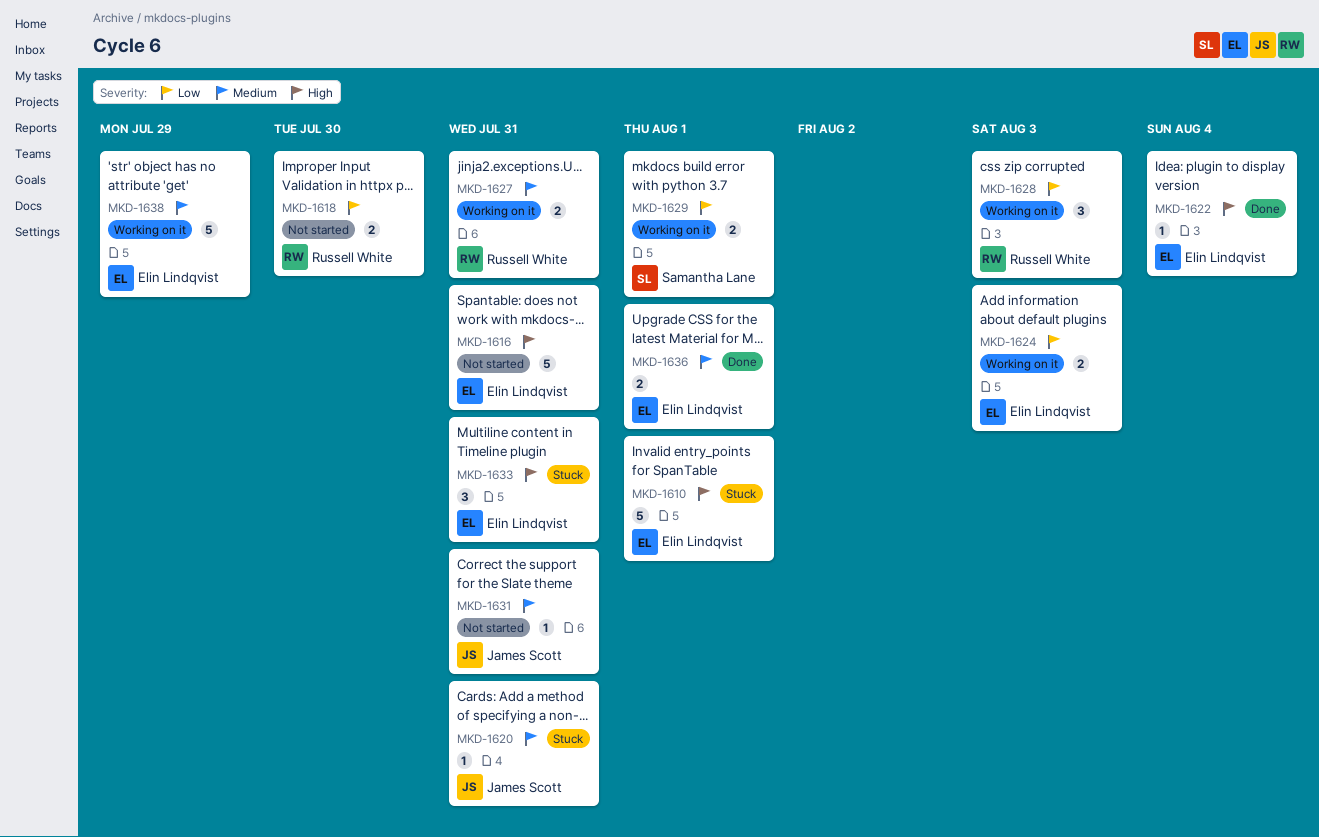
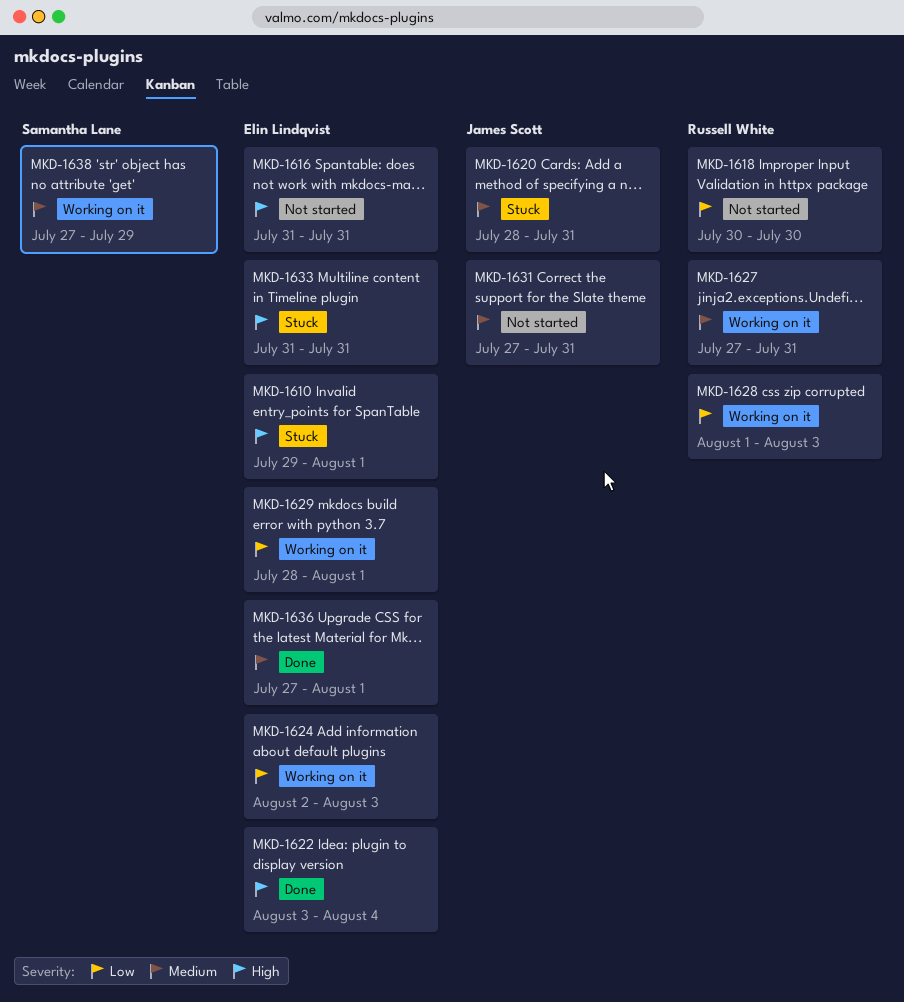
MKD-1629, owner: Samantha Lane -> Elin Lindqvist
MKD-1638, owner: Elin Lindqvist -> Samantha Lane

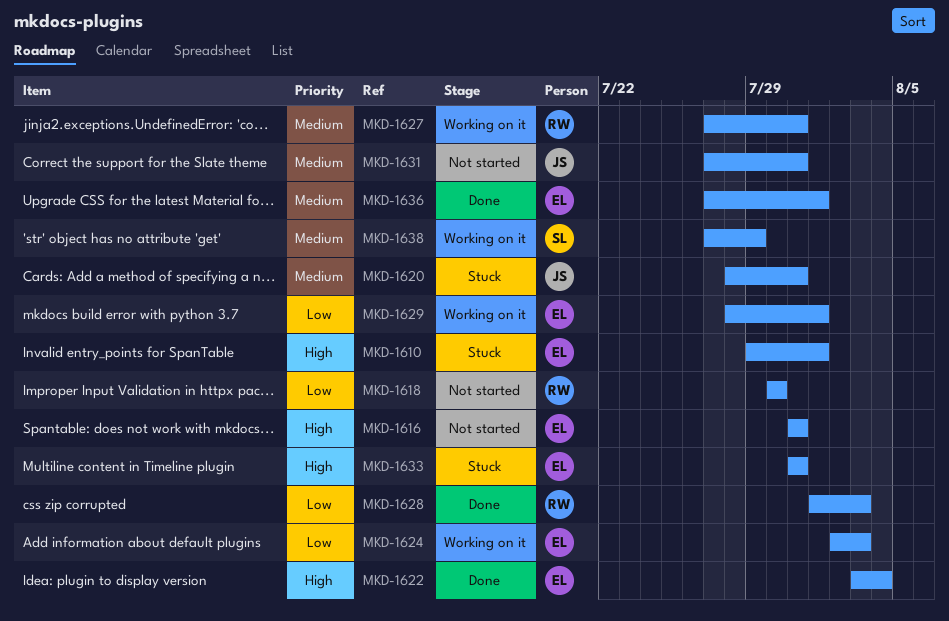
MKD-1628, status: Working on it -> Done

